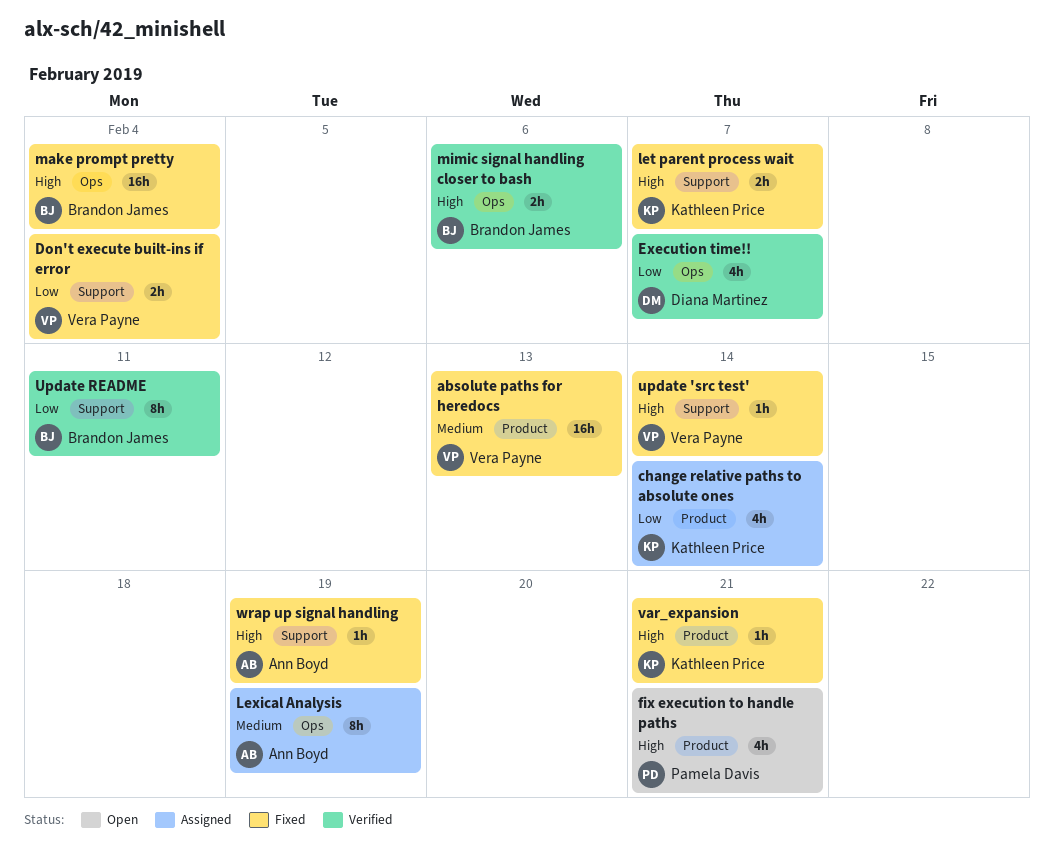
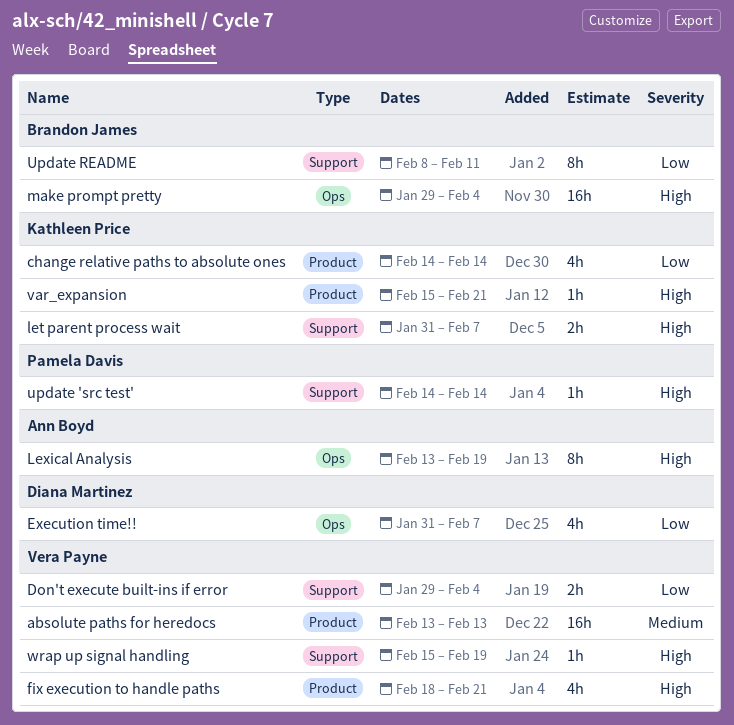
fix execution to handle paths, owner: Pamela Davis -> Vera Payne
Lexical Analysis, priority: Medium -> High
mimic signal handling closer to bash: present -> none
update 'src test', owner: Vera Payne -> Pamela Davis
wrap up signal handling, owner: Ann Boyd -> Vera Payne

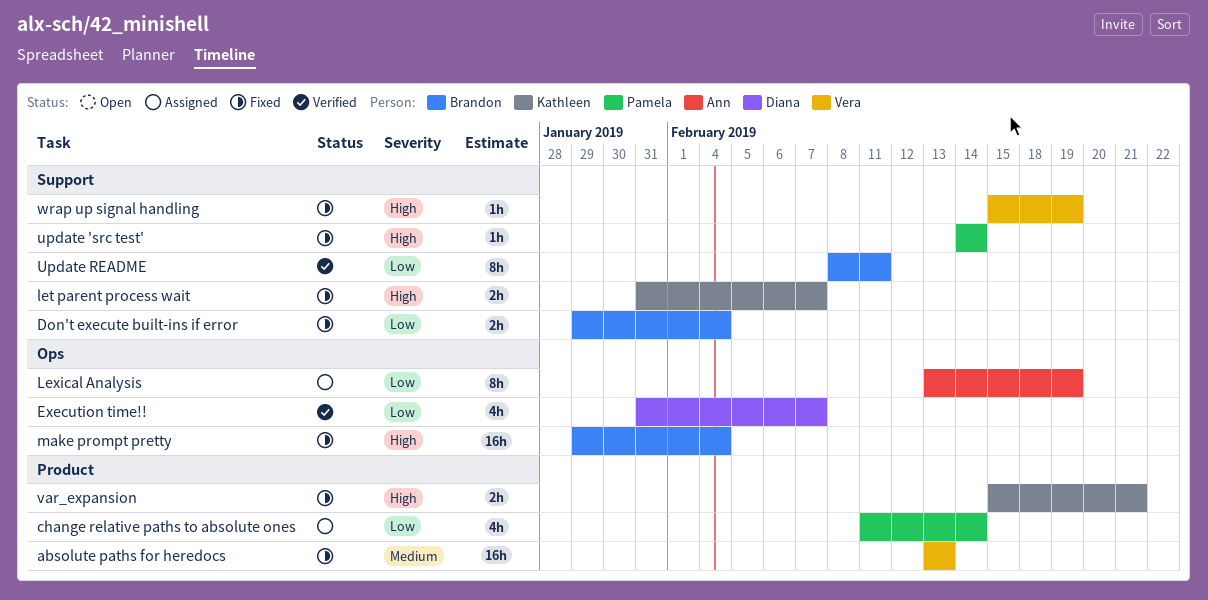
change relative paths to absolute ones, owner: Kathleen Price -> Pamela Davis
change relative paths to absolute ones, start: Feb 14 -> Feb 11
Don't execute built-ins if error, owner: Vera Payne -> Brandon James
fix execution to handle paths: present -> none
Lexical Analysis, priority: High -> Low
var_expansion, estimate: 1h -> 2h

